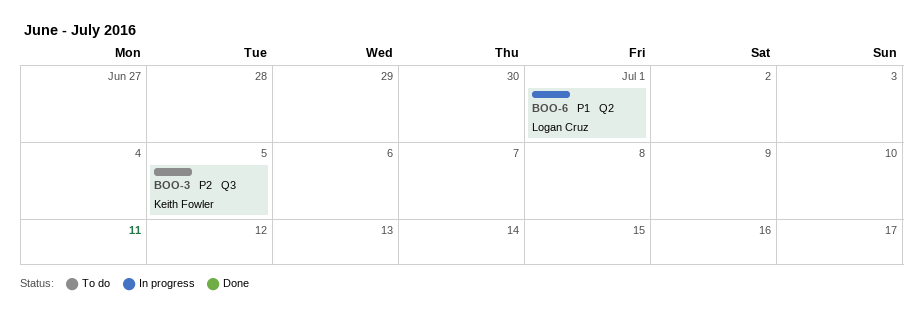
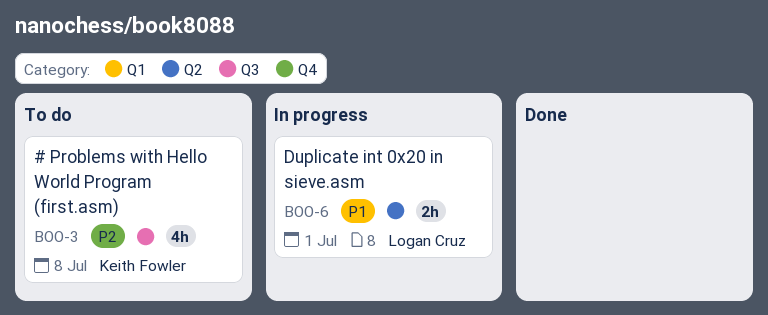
BOO-3, due: Jul 5 -> Jul 8

